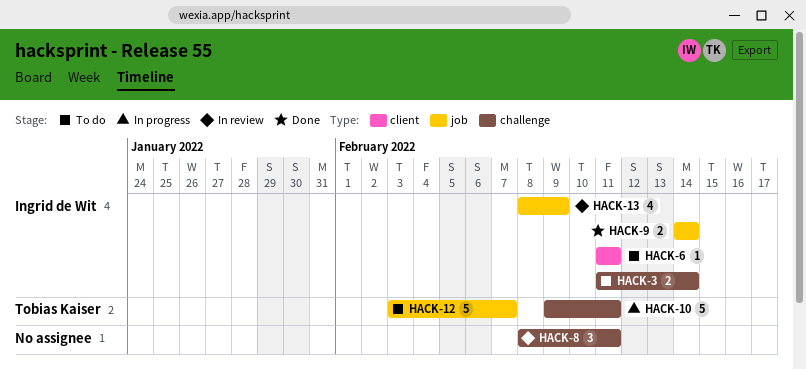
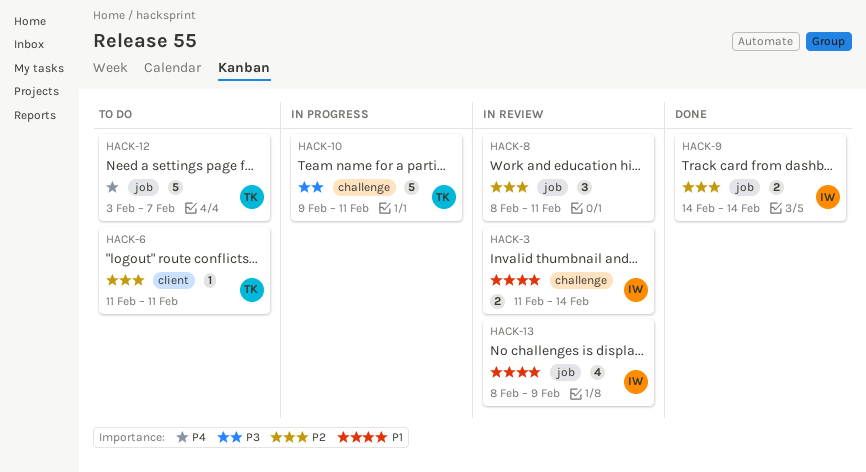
HACK-3, status: To do -> In review
HACK-6, owner: Ingrid de Wit -> Tobias Kaiser
HACK-8, label: challenge -> job

